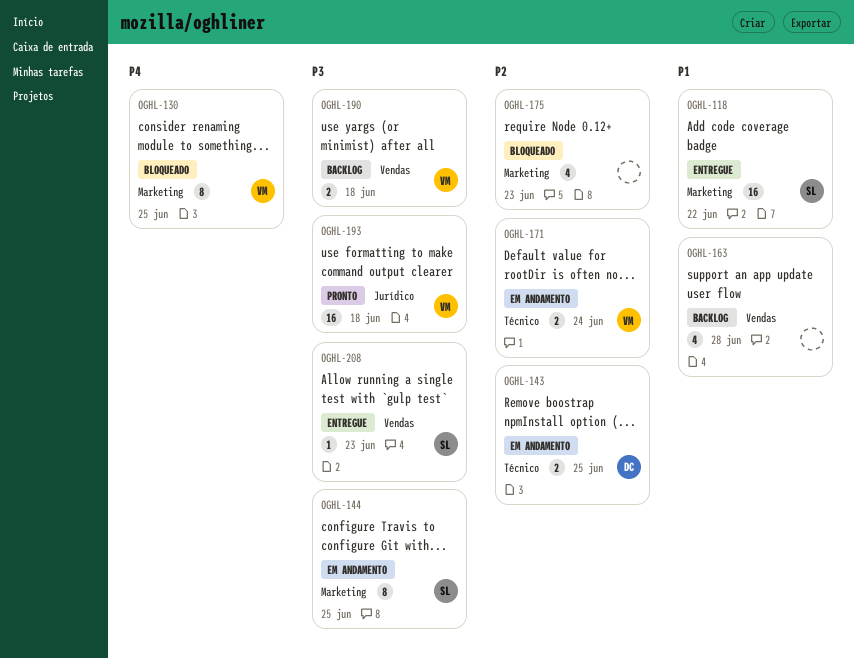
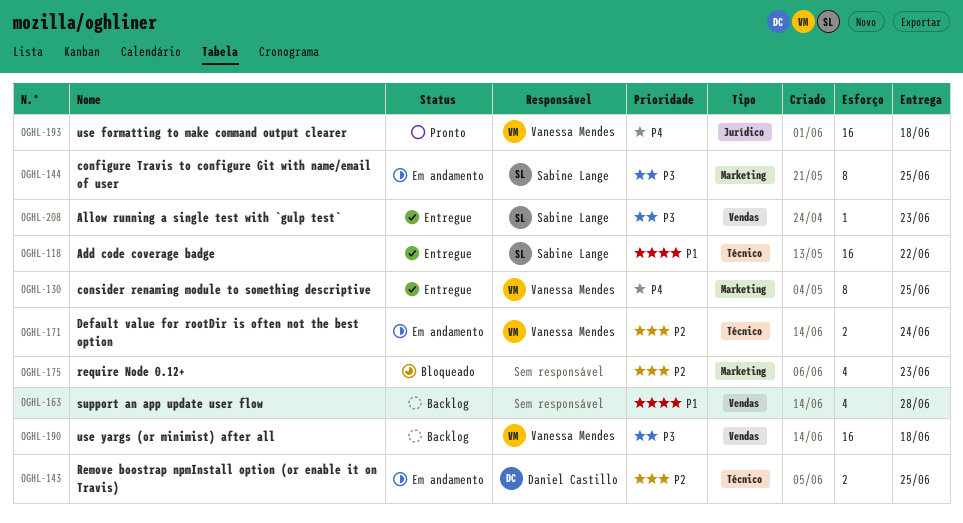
OGHL-118, label: Marketing -> Técnico
OGHL-130, status: Bloqueado -> Entregue
OGHL-190, estimate: 2 -> 16
OGHL-193, priority: P3 -> P4

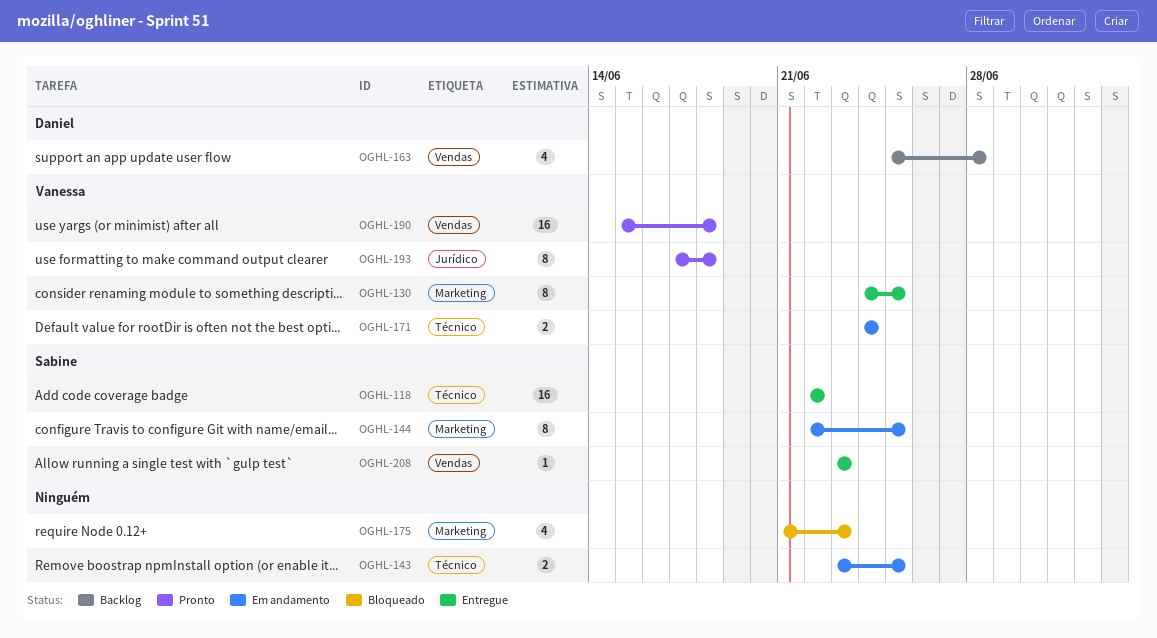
OGHL-143, owner: Daniel Castillo -> none
OGHL-163, owner: none -> Daniel Castillo
OGHL-190, status: Backlog -> Pronto
OGHL-193, estimate: 16 -> 8

